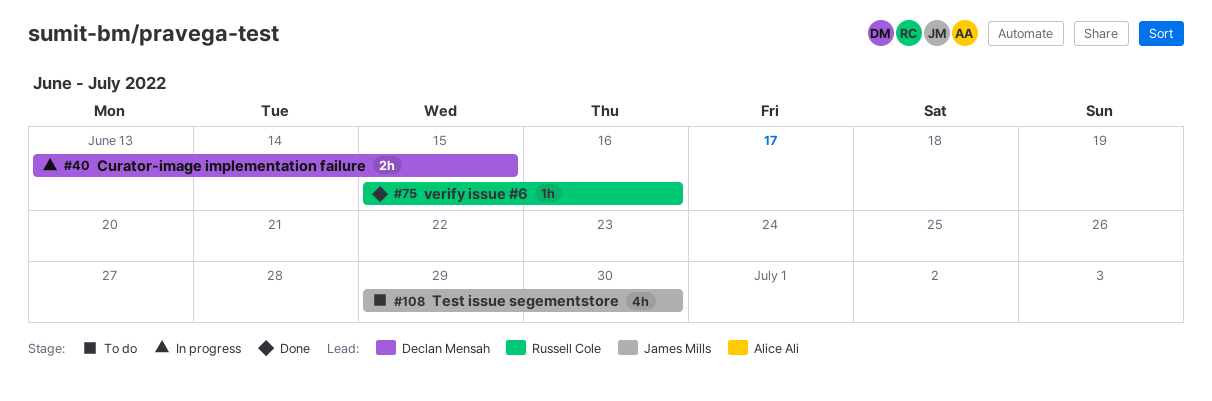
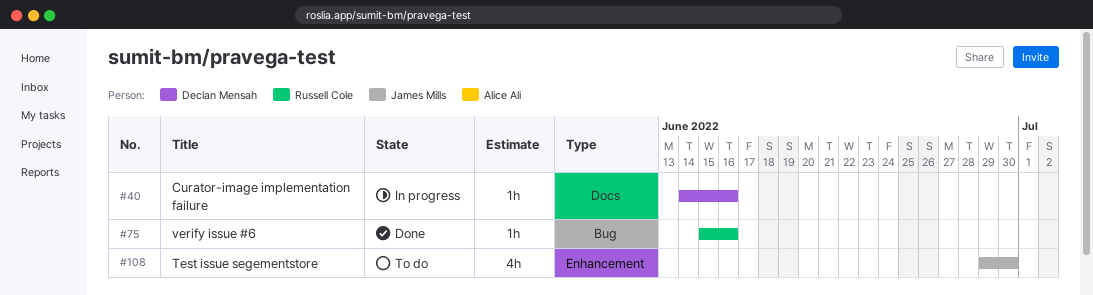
#40, estimate: 2h -> 1h
#40, start: Jun 13 -> Jun 14
#40, due: Jun 15 -> Jun 16

